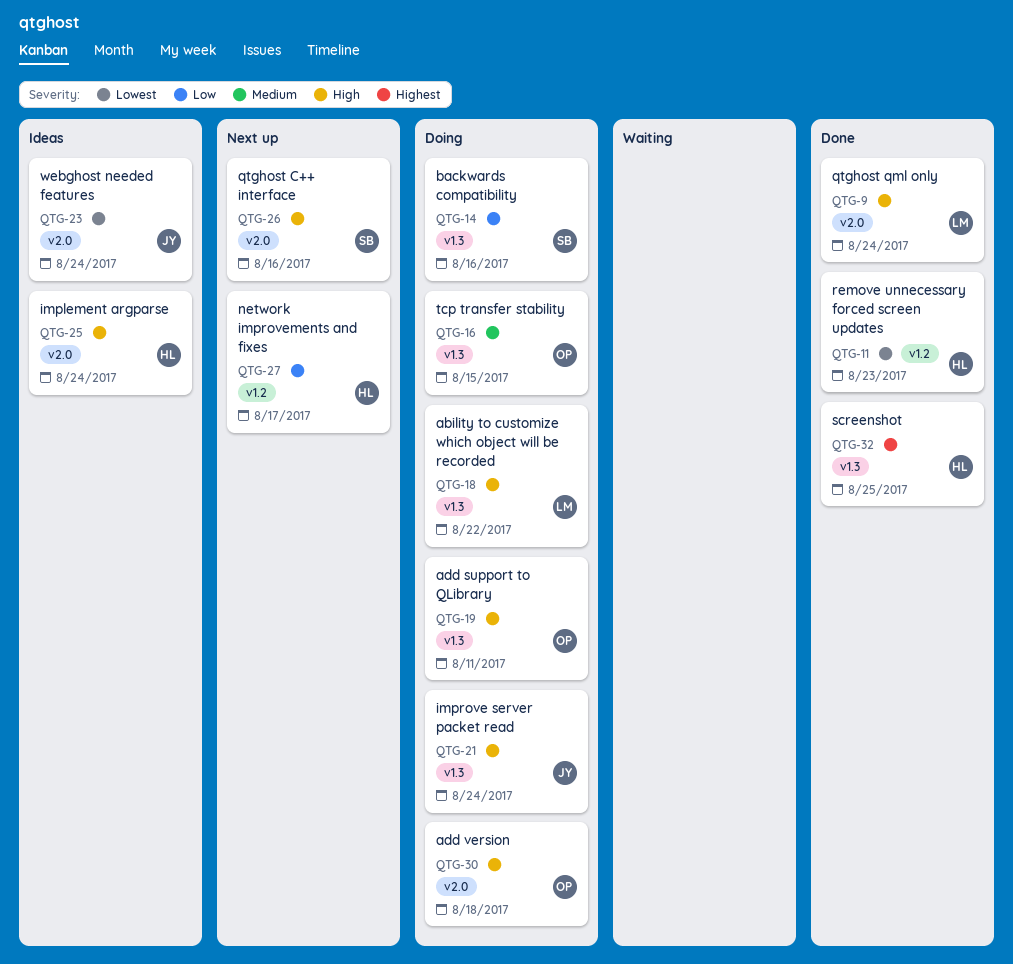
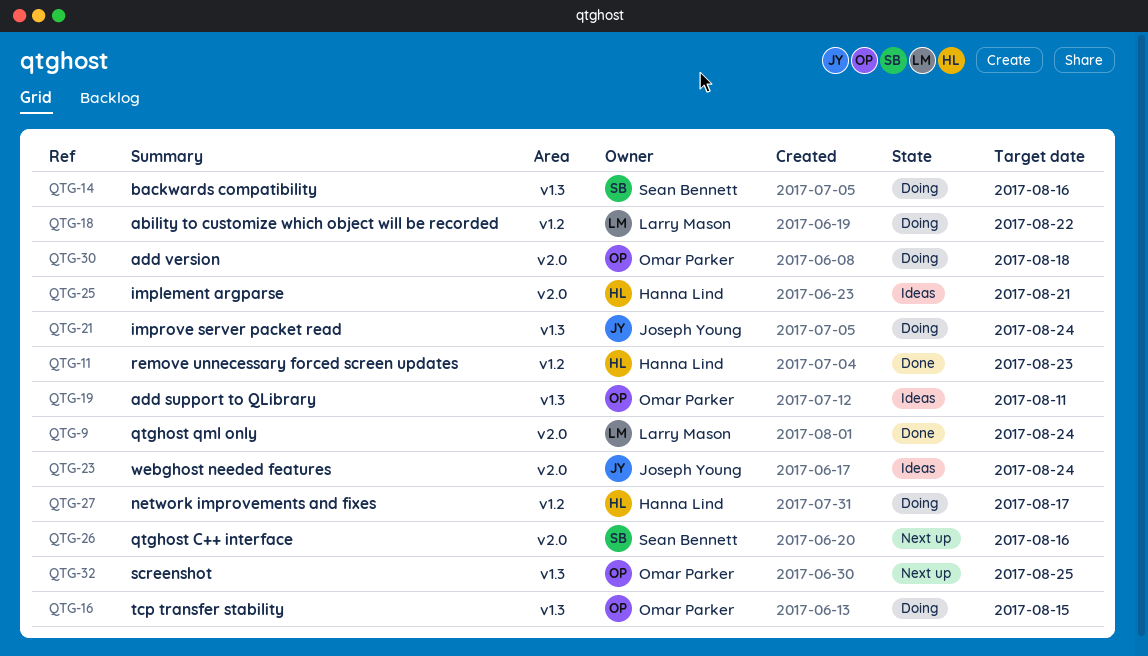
QTG-18, label: v1.3 -> v1.2
QTG-19, status: Doing -> Ideas
QTG-25, due: Aug 24 -> Aug 21
QTG-27, status: Next up -> Doing
QTG-32, status: Done -> Next up
QTG-32, owner: Hanna Lind -> Omar Parker

